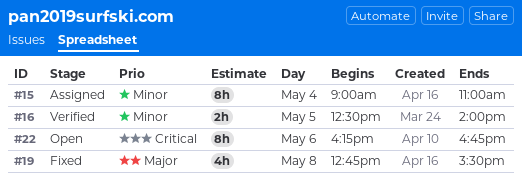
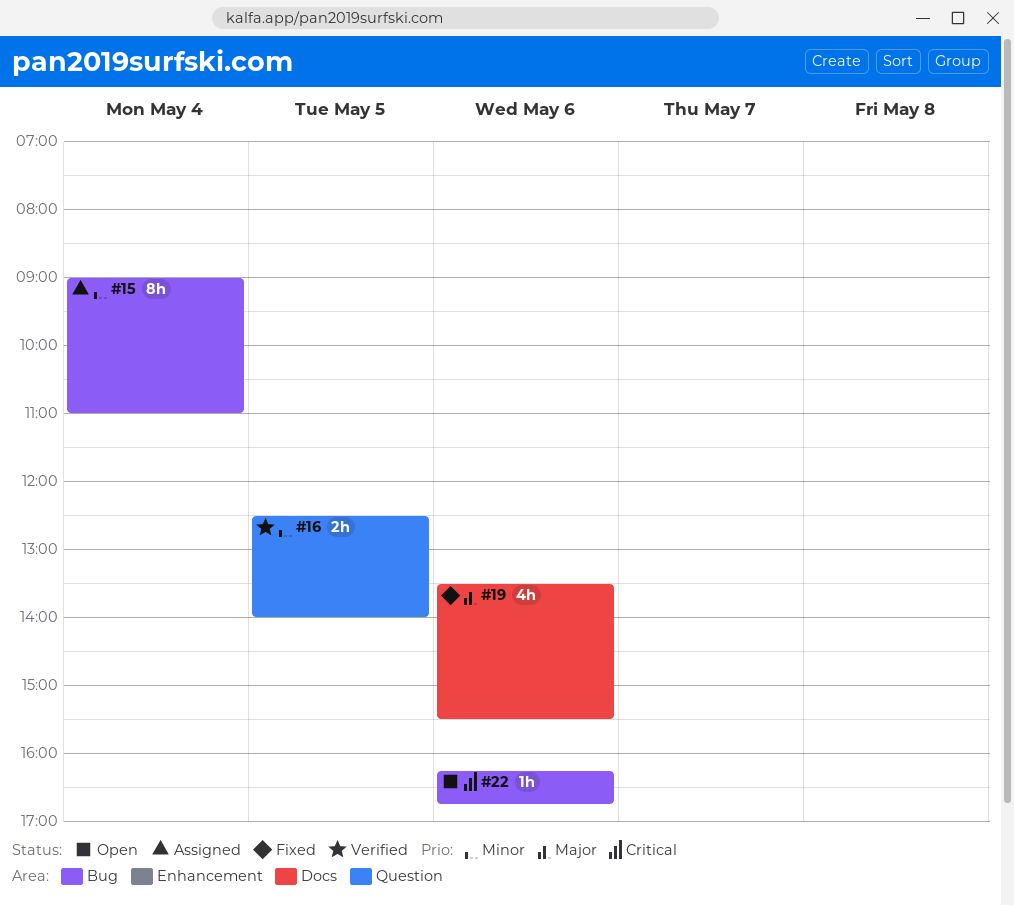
#19, day: May 8 -> May 6
#19, begins: 12:45 -> 13:30
#22, estimate: 8h -> 1h

